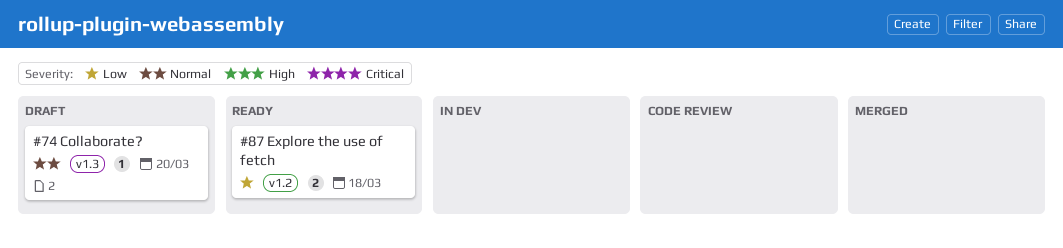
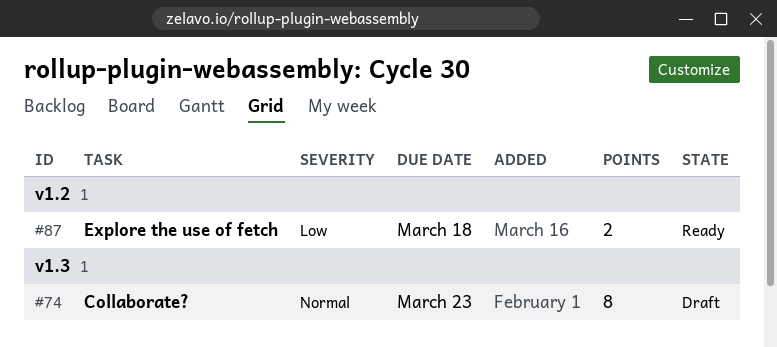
#74, estimate: 1 -> 8
#74, due: Mar 20 -> Mar 23

